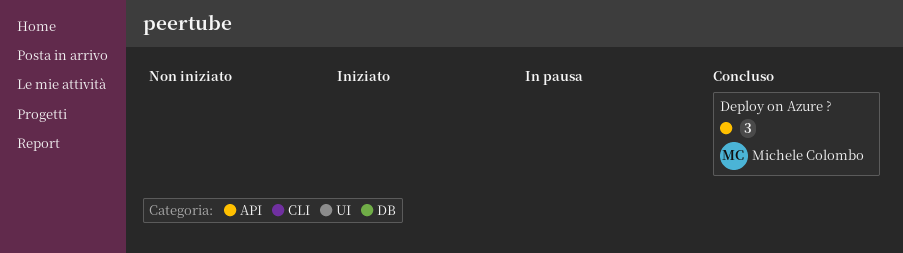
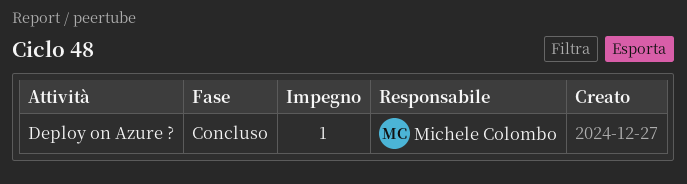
Deploy on Azure ?, estimate: 3 -> 1

